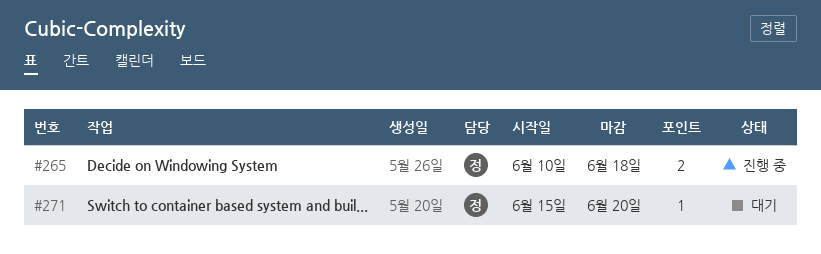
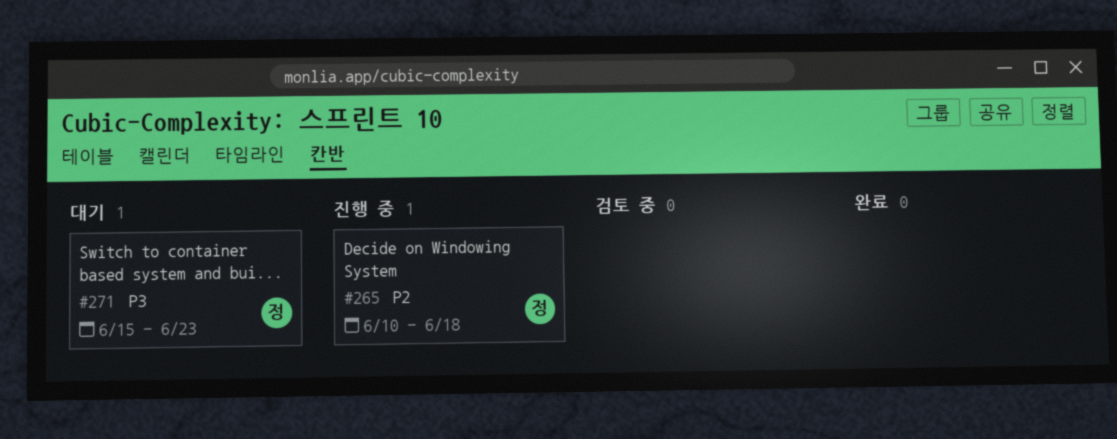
#271, due: Jun 20 -> Jun 23

